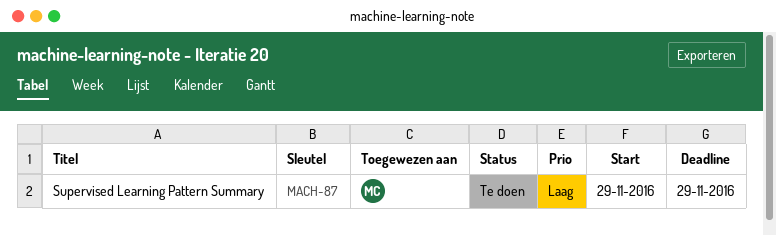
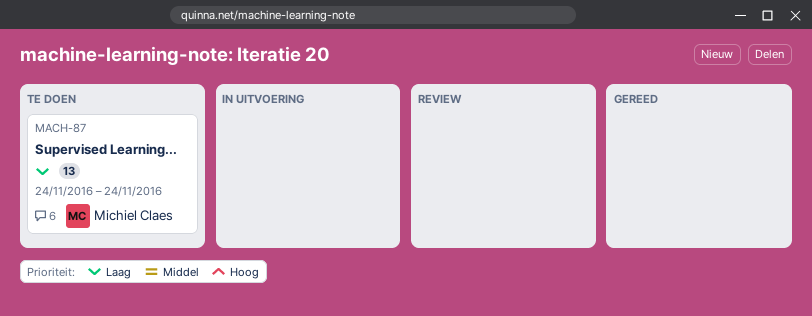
MACH-87, start: Nov 29 -> Nov 24
MACH-87, due: Nov 29 -> Nov 24

